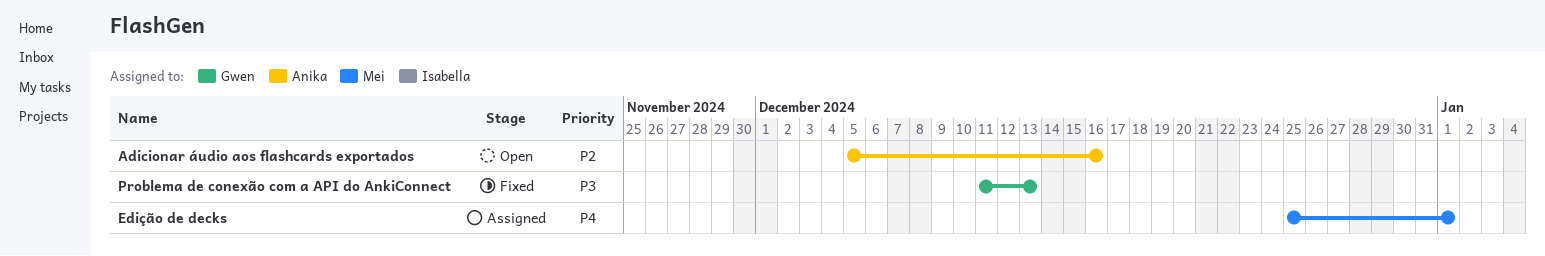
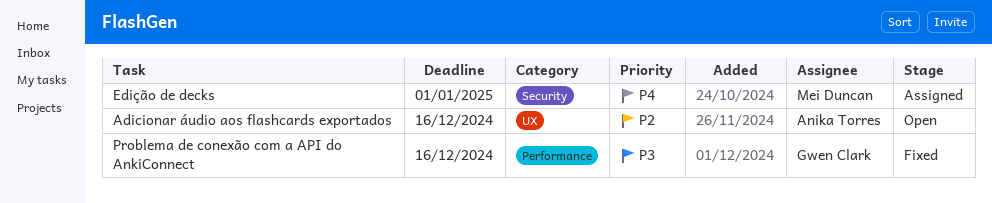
Problema de conexão com a API do AnkiConnect, due: Dec 13 -> Dec 16

